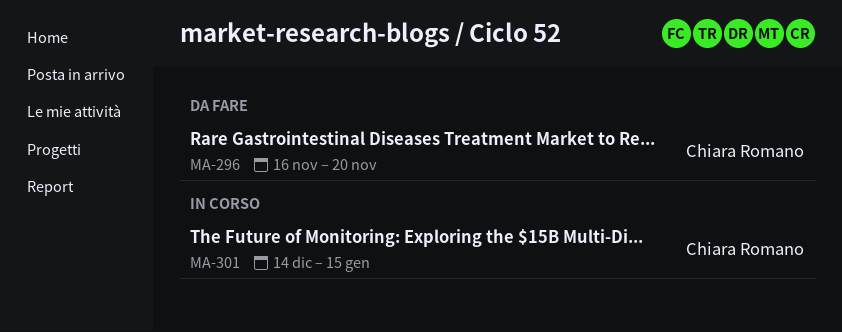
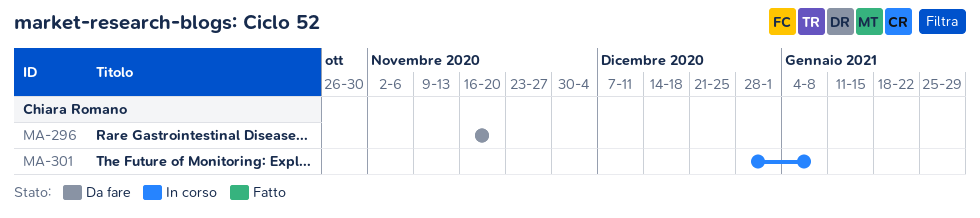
MA-301, start: Dec 14 -> Dec 28
MA-301, due: Jan 15 -> Jan 8

